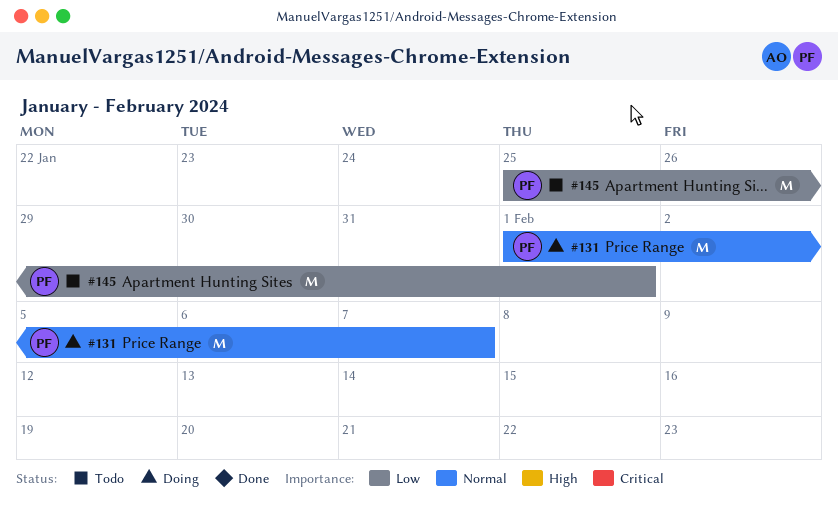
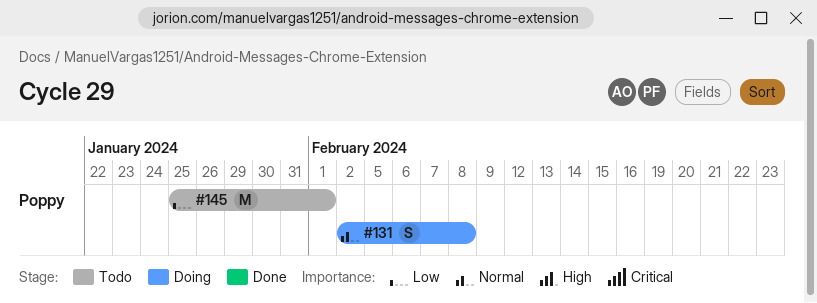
#131, estimate: M -> S
#131, start: Feb 1 -> Feb 2
#131, due: Feb 7 -> Feb 8

